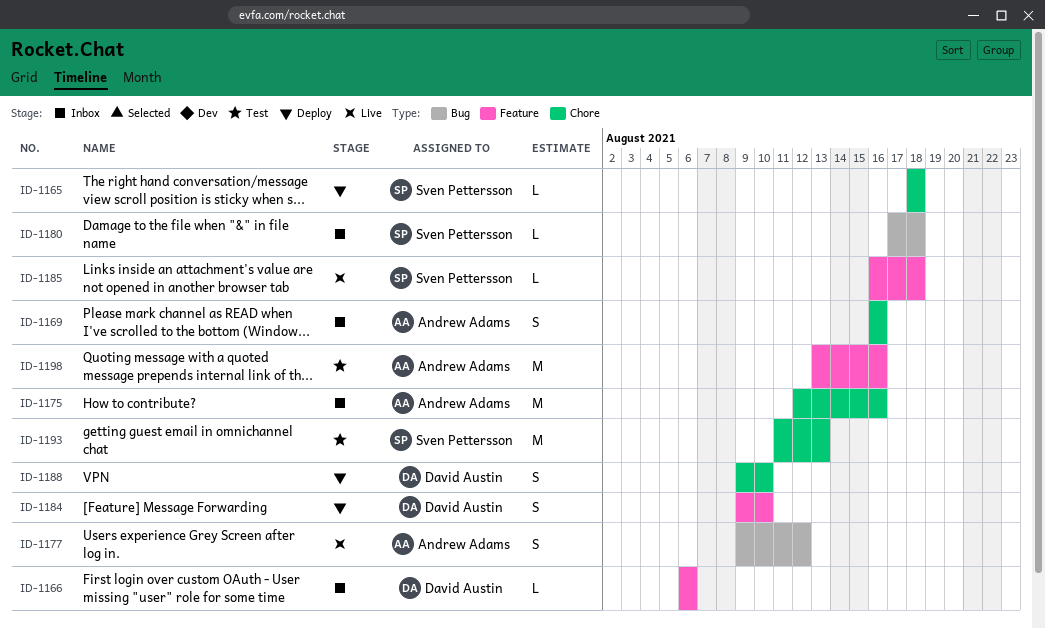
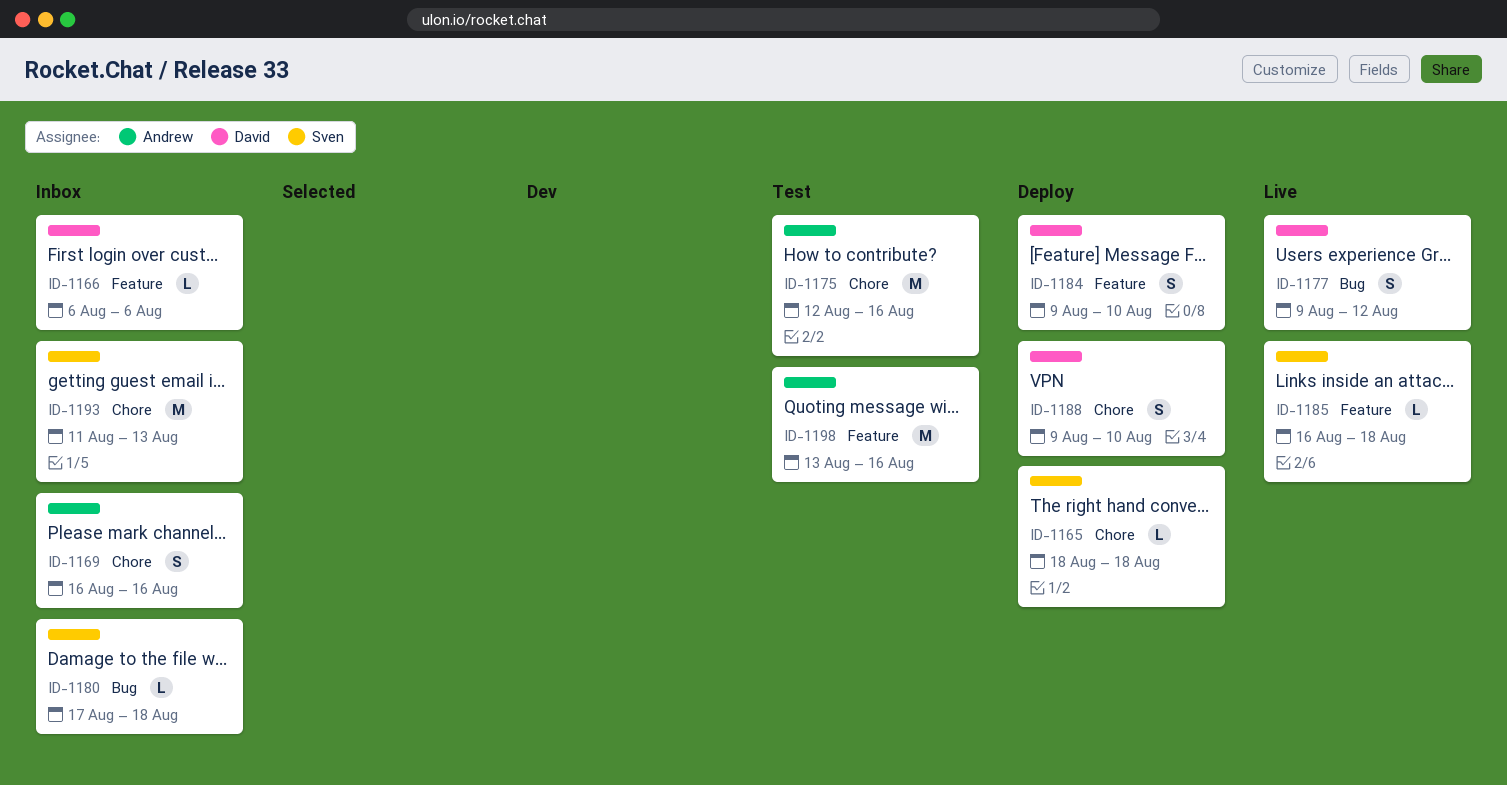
ID-1175, status: Inbox -> Test
ID-1177, owner: Andrew Adams -> David Austin
ID-1193, status: Test -> Inbox

